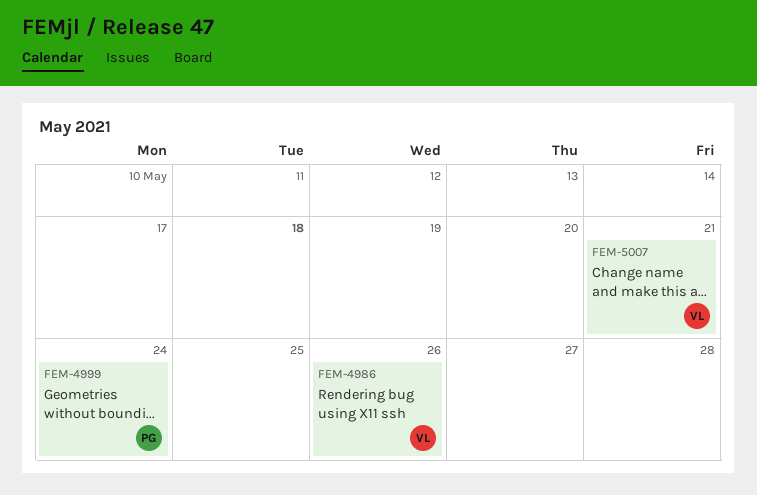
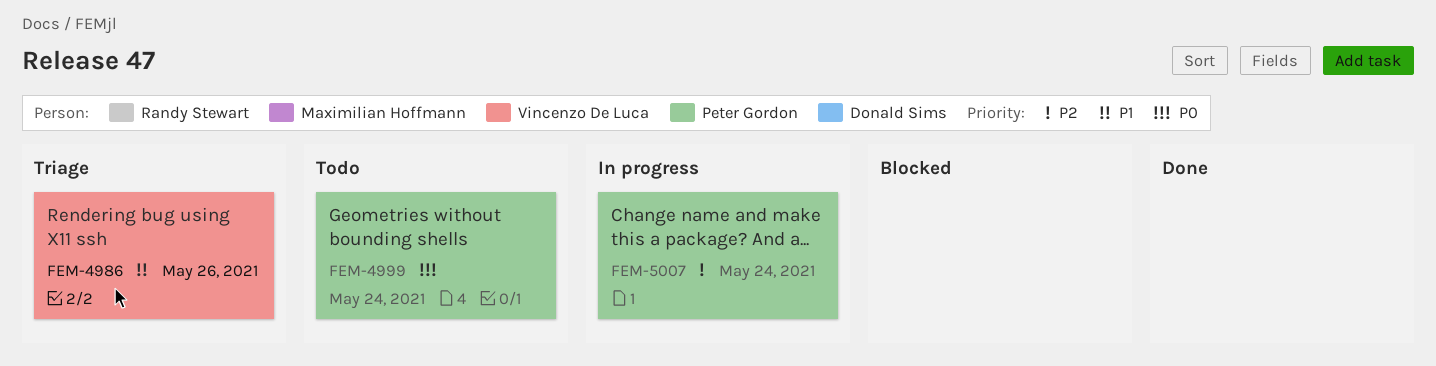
FEM-5007, owner: Vincenzo De Luca -> Peter Gordon
FEM-5007, due: May 21 -> May 24

